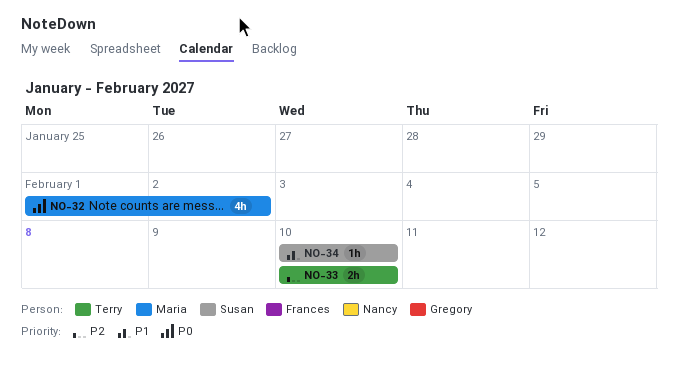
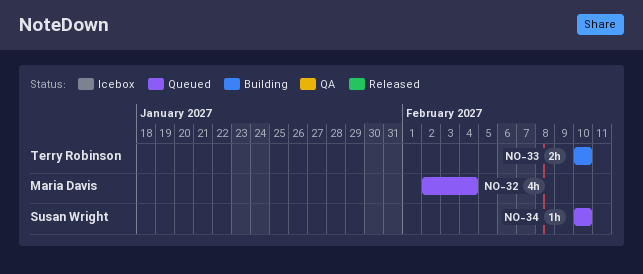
NO-32, start: Feb 1 -> Feb 2
NO-32, due: Feb 2 -> Feb 4

